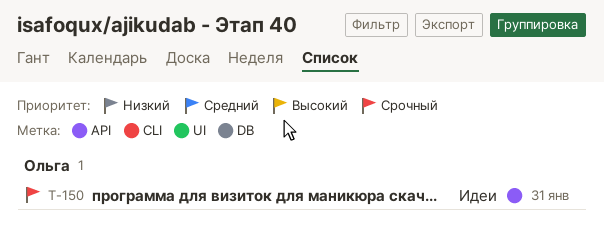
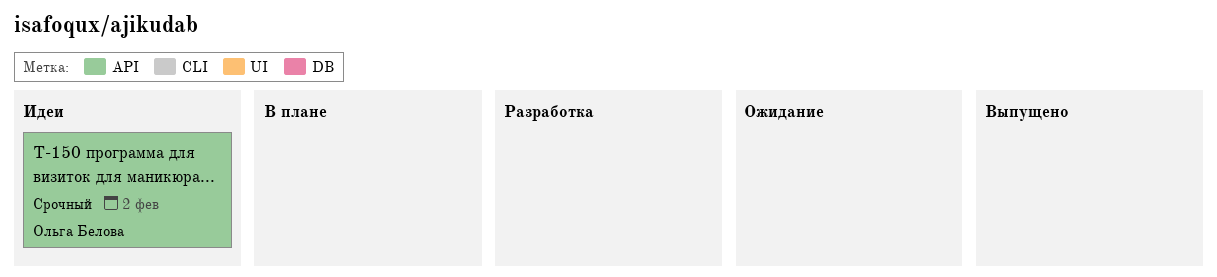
T-150, due: Jan 31 -> Feb 2

